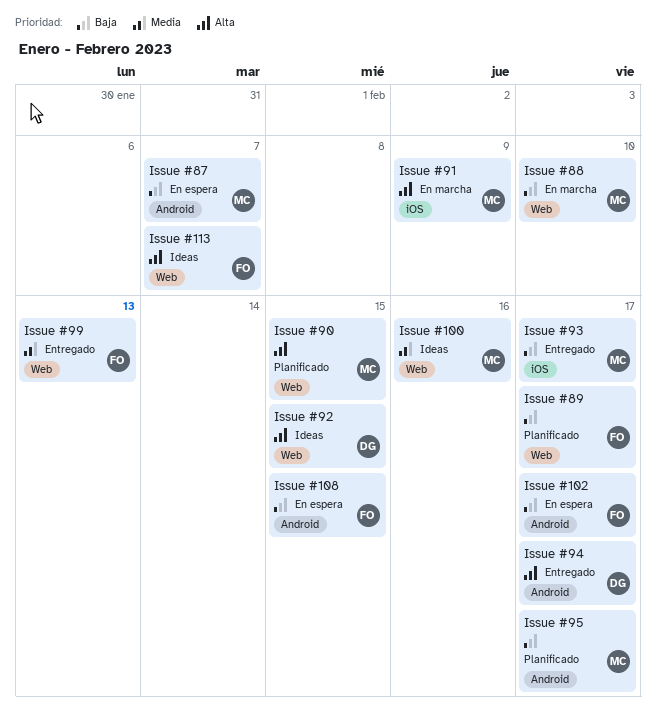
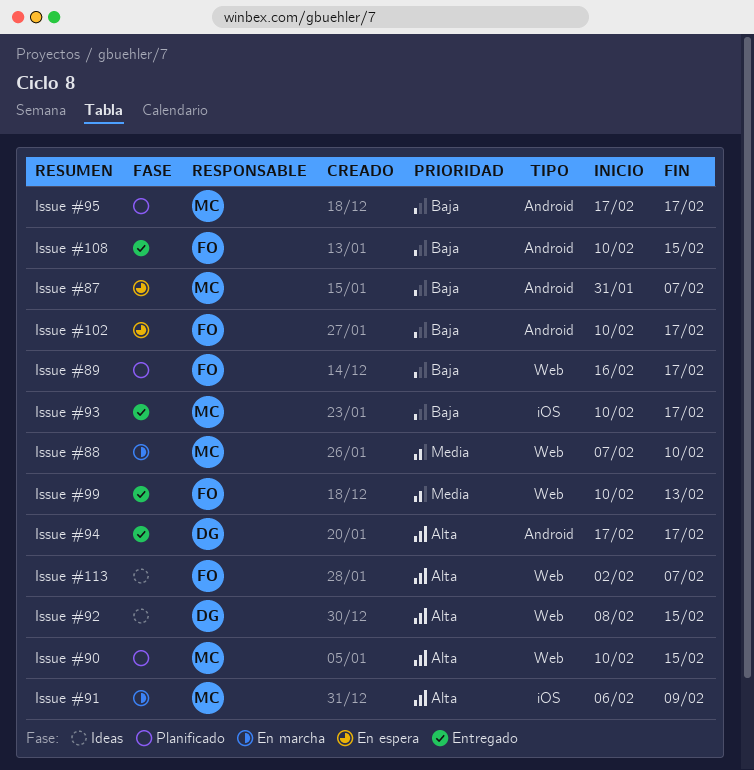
Issue #100: present -> none
Issue #108, status: En espera -> Entregado
Issue #88, priority: Baja -> Media

